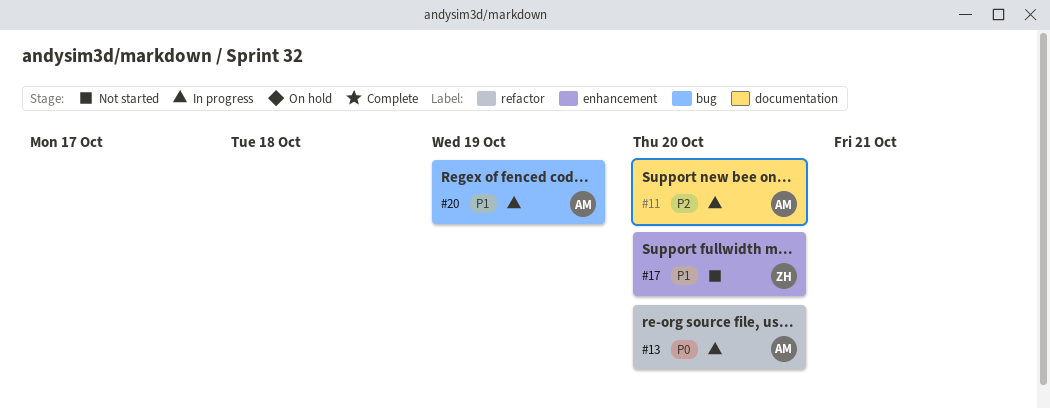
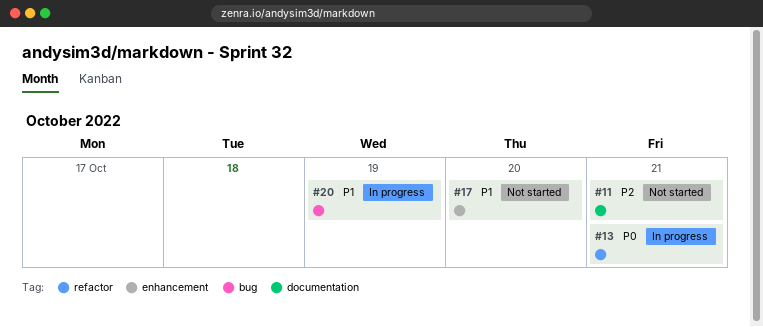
#11, status: In progress -> Not started
#11, due: Oct 20 -> Oct 21
#13, due: Oct 20 -> Oct 21

